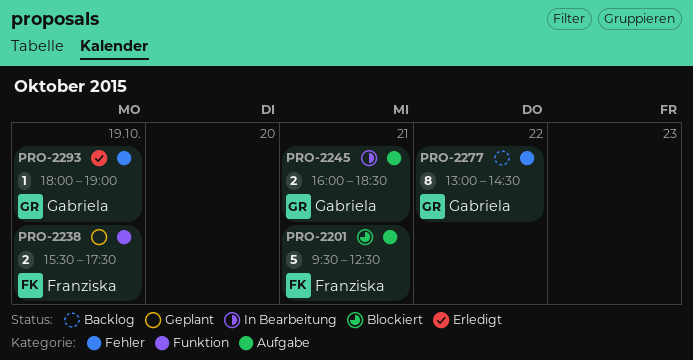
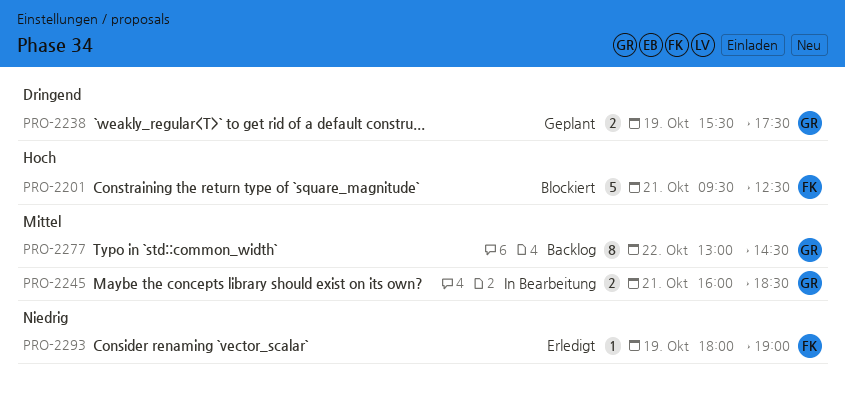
PRO-2238, owner: Franziska -> Gabriela
PRO-2293, owner: Gabriela -> Franziska

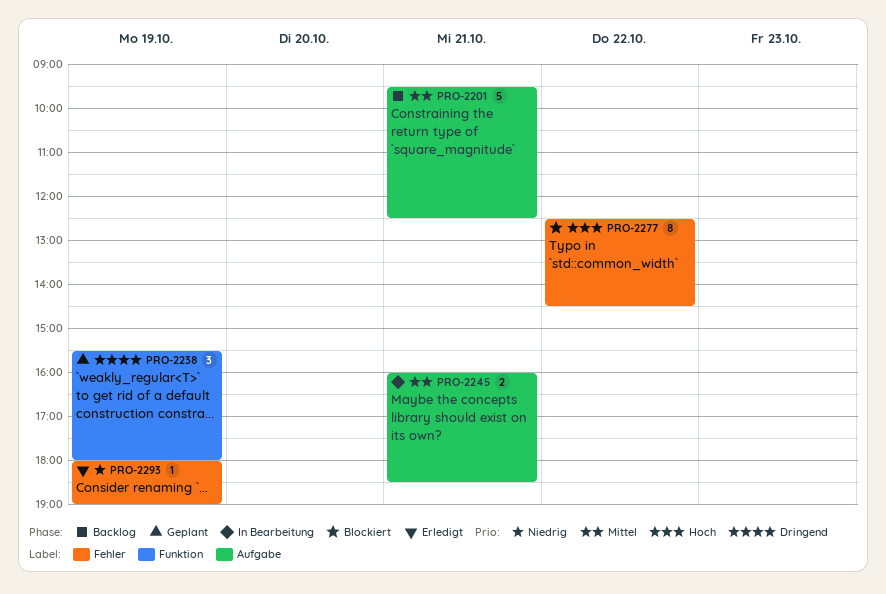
PRO-2201, status: Blockiert -> Backlog
PRO-2201, priority: Hoch -> Mittel
PRO-2238, estimate: 2 -> 3
PRO-2238, ends: 17:30 -> 18:00
PRO-2277, status: Backlog -> Blockiert
PRO-2277, priority: Mittel -> Hoch
PRO-2277, begins: 13:00 -> 12:30

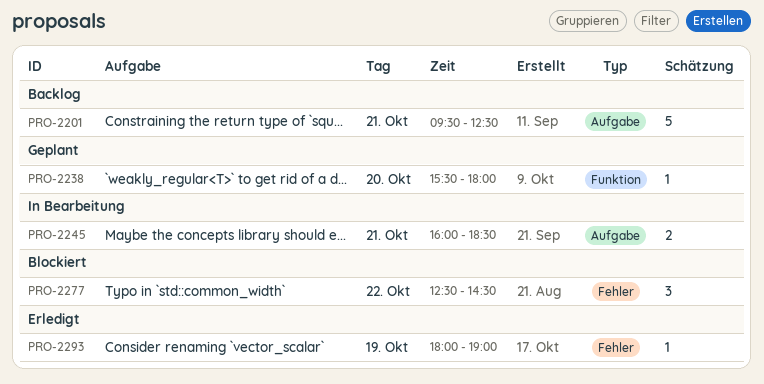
PRO-2238, estimate: 3 -> 1
PRO-2238, day: Oct 19 -> Oct 20
PRO-2277, estimate: 8 -> 3

